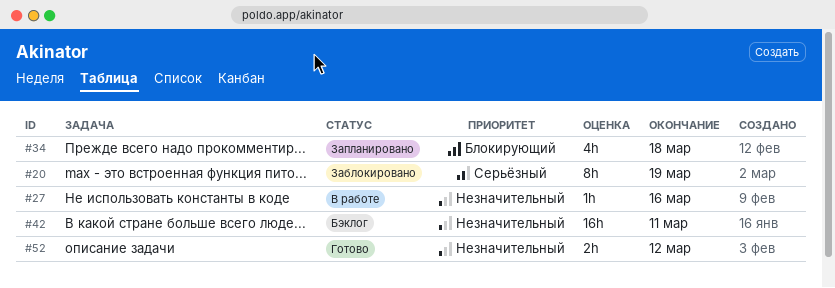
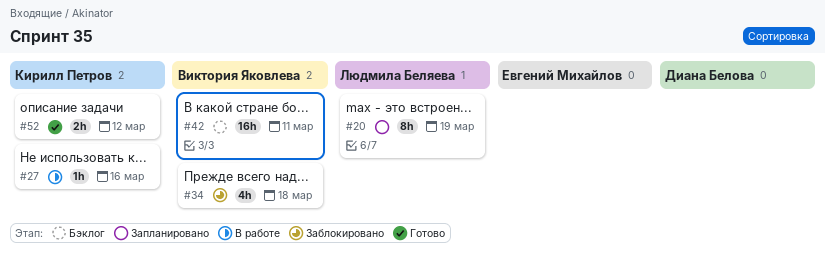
#20, status: Заблокировано -> Запланировано
#34, status: Запланировано -> Заблокировано

